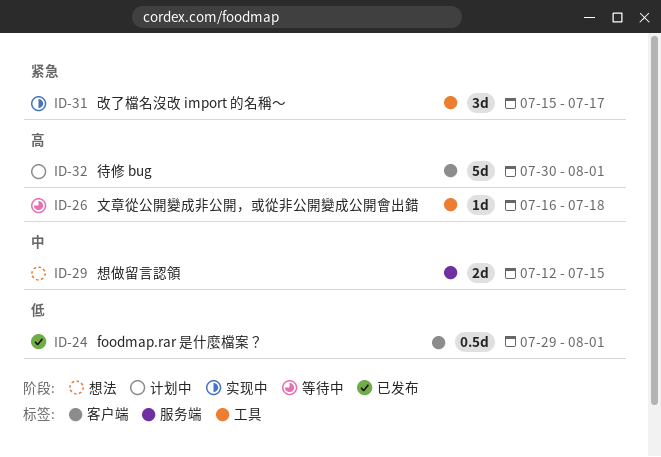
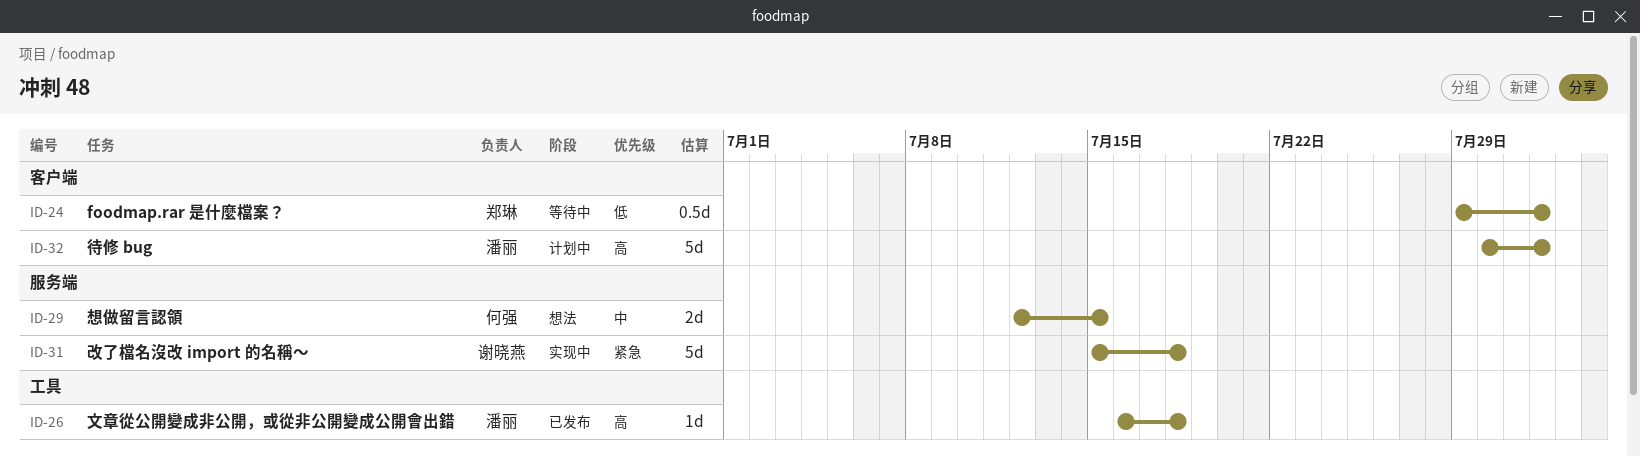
ID-24, status: 已发布 -> 等待中
ID-26, status: 等待中 -> 已发布
ID-31, label: 工具 -> 服务端
ID-31, estimate: 3d -> 5d
ID-31, due: Jul 17 -> Jul 18

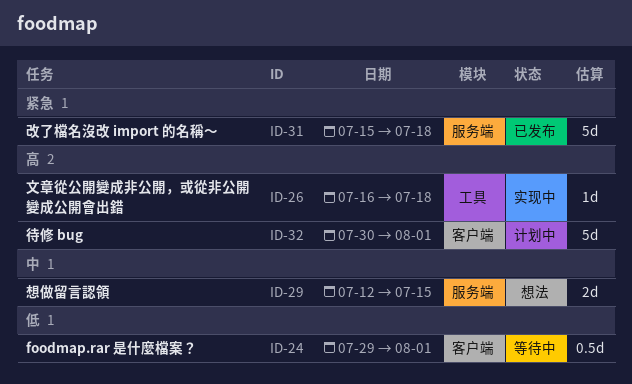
ID-26, status: 已发布 -> 实现中
ID-31, status: 实现中 -> 已发布

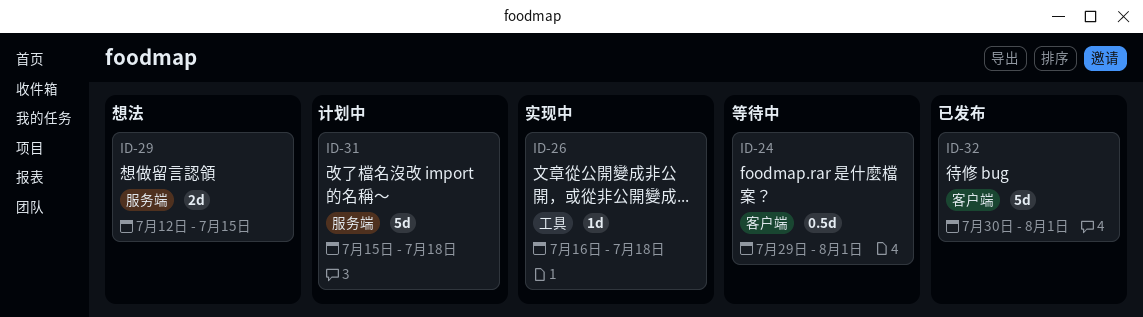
ID-31, status: 已发布 -> 计划中
ID-32, status: 计划中 -> 已发布

